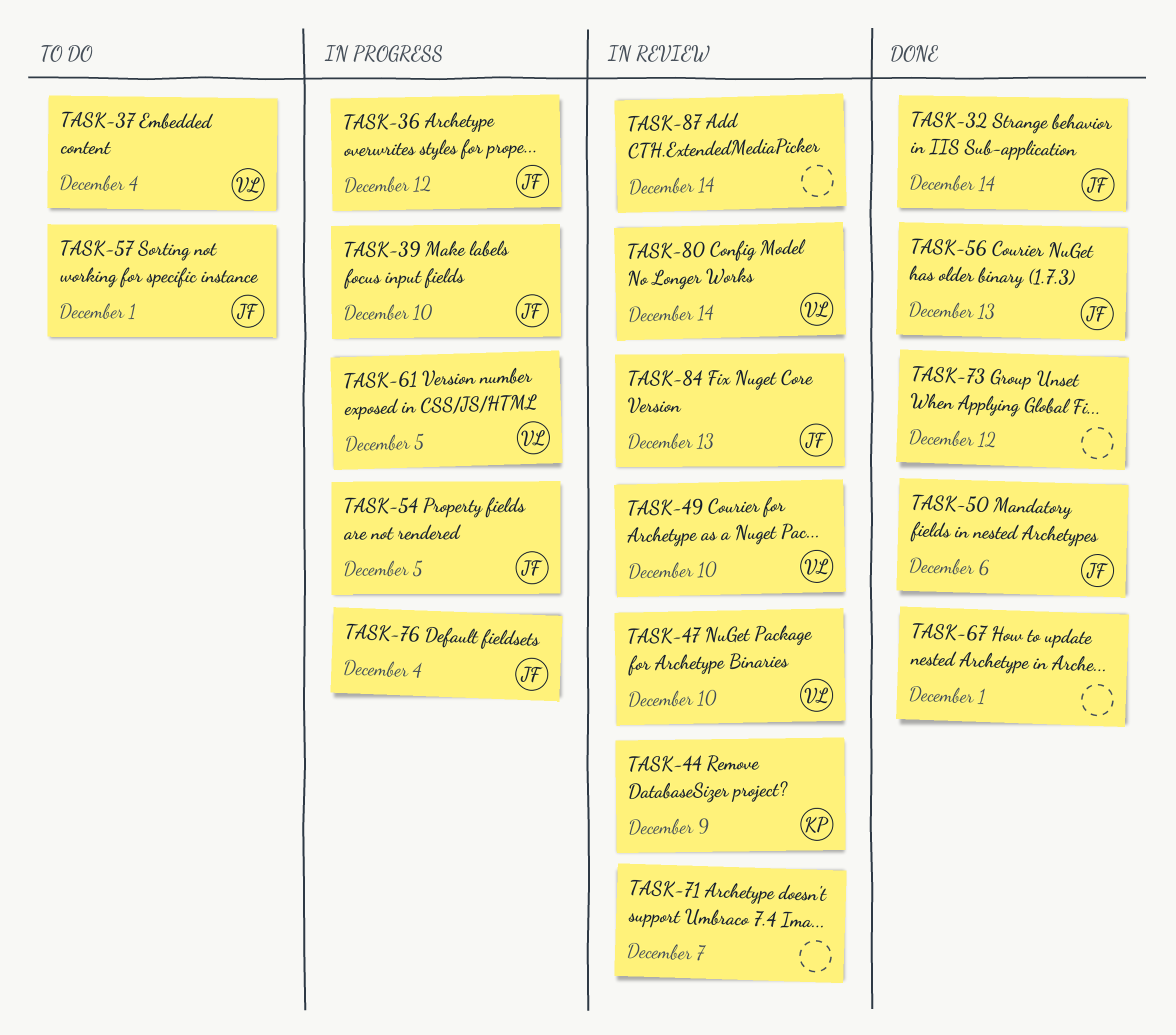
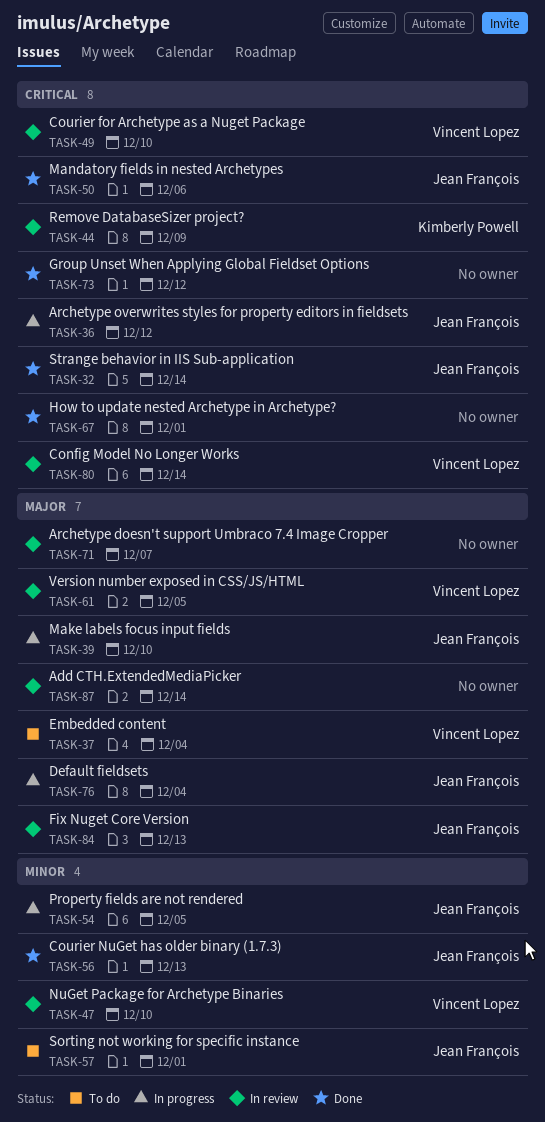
TASK-61, status: In progress -> In review

